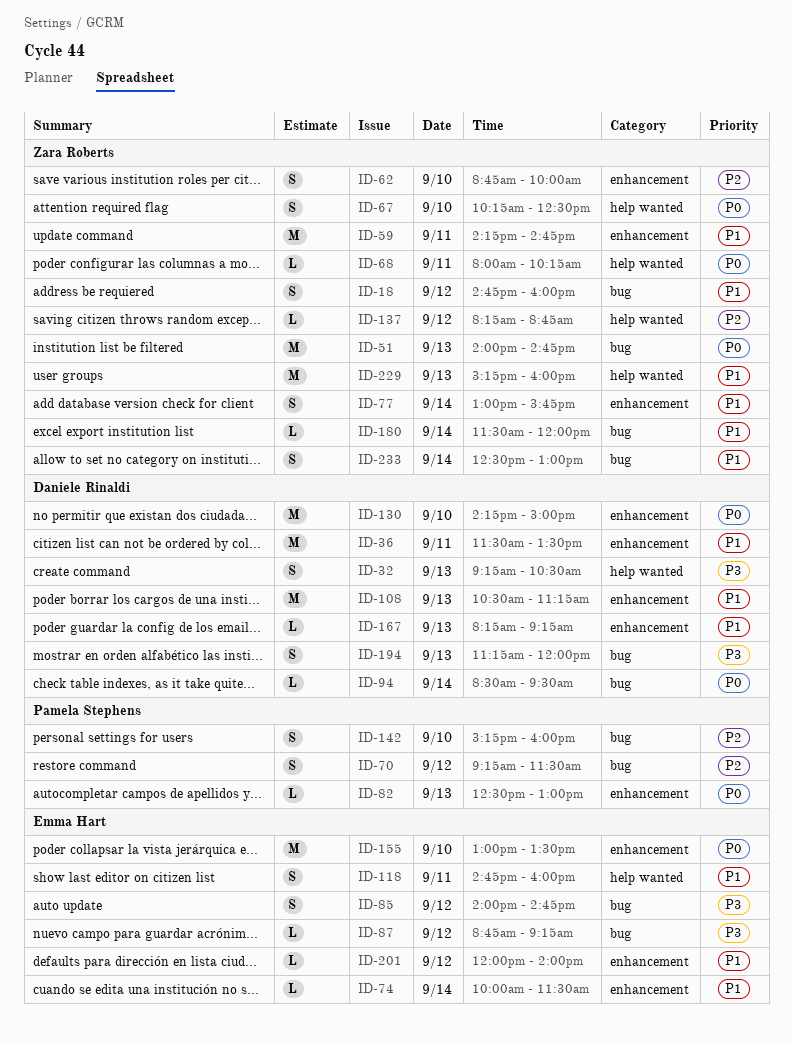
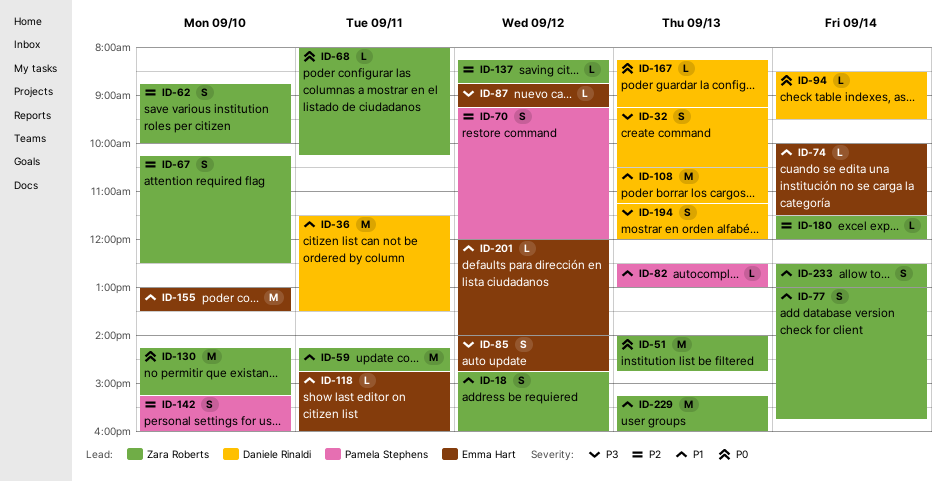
ID-67, priority: P0 -> P2
ID-70, ends: 11:30 -> 12:00
ID-82, priority: P0 -> P1
ID-118, estimate: S -> L
ID-130, owner: Daniele Rinaldi -> Zara Roberts
ID-130, ends: 15:00 -> 15:15
ID-155, priority: P0 -> P1
ID-167, priority: P1 -> P0
ID-180, priority: P1 -> P2

